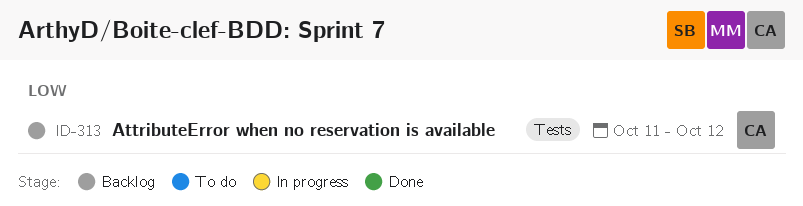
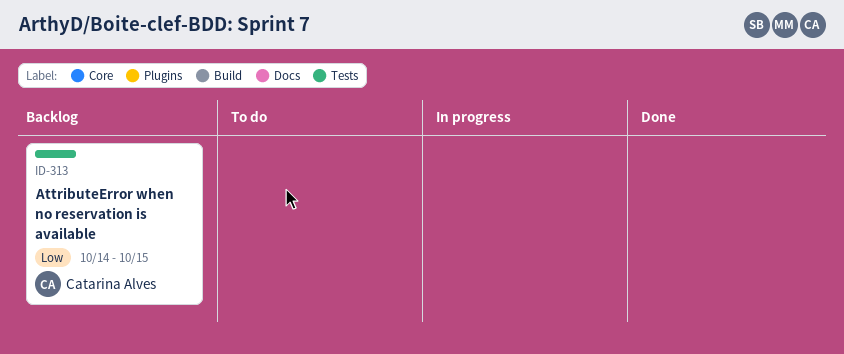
ID-313, start: Oct 11 -> Oct 14
ID-313, due: Oct 12 -> Oct 15

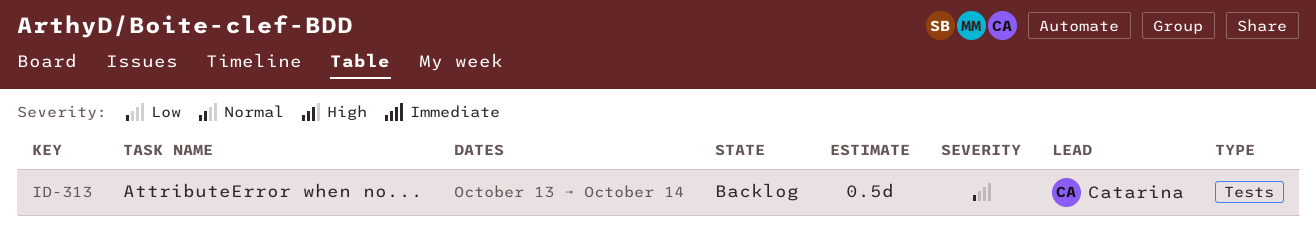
ID-313, start: Oct 14 -> Oct 13
ID-313, due: Oct 15 -> Oct 14

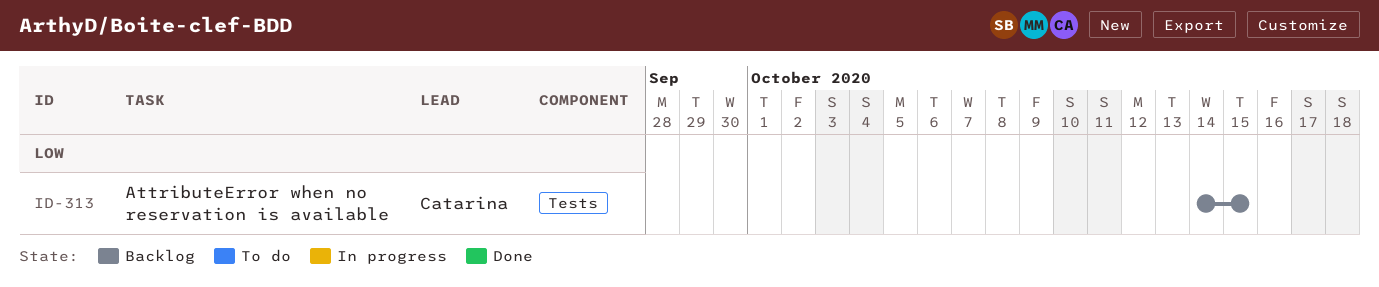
ID-313, start: Oct 13 -> Oct 14
ID-313, due: Oct 14 -> Oct 15

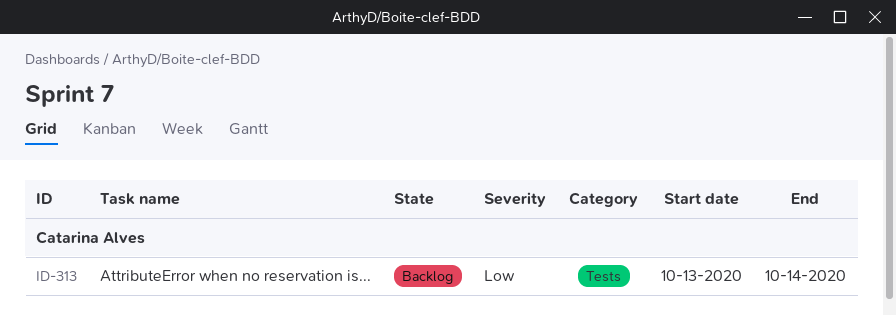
ID-313, start: Oct 14 -> Oct 13
ID-313, due: Oct 15 -> Oct 14

